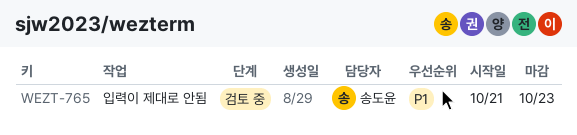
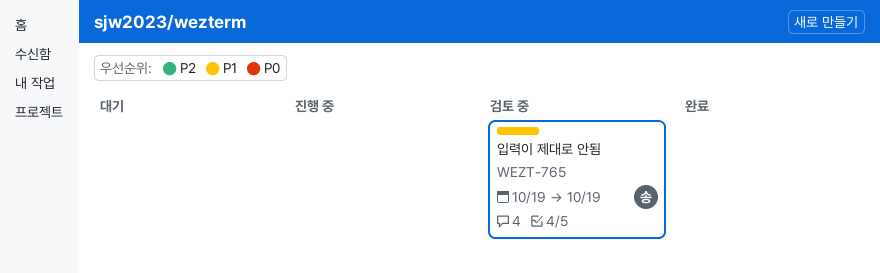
WEZT-765, start: Oct 21 -> Oct 19
WEZT-765, due: Oct 23 -> Oct 19

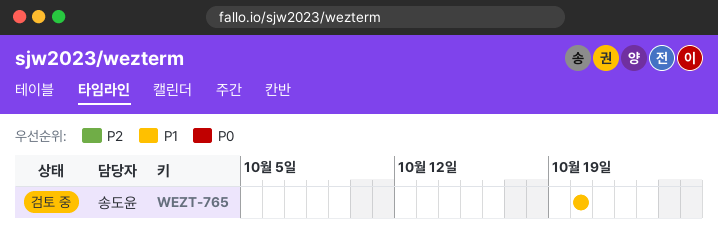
WEZT-765, start: Oct 19 -> Oct 20
WEZT-765, due: Oct 19 -> Oct 20

